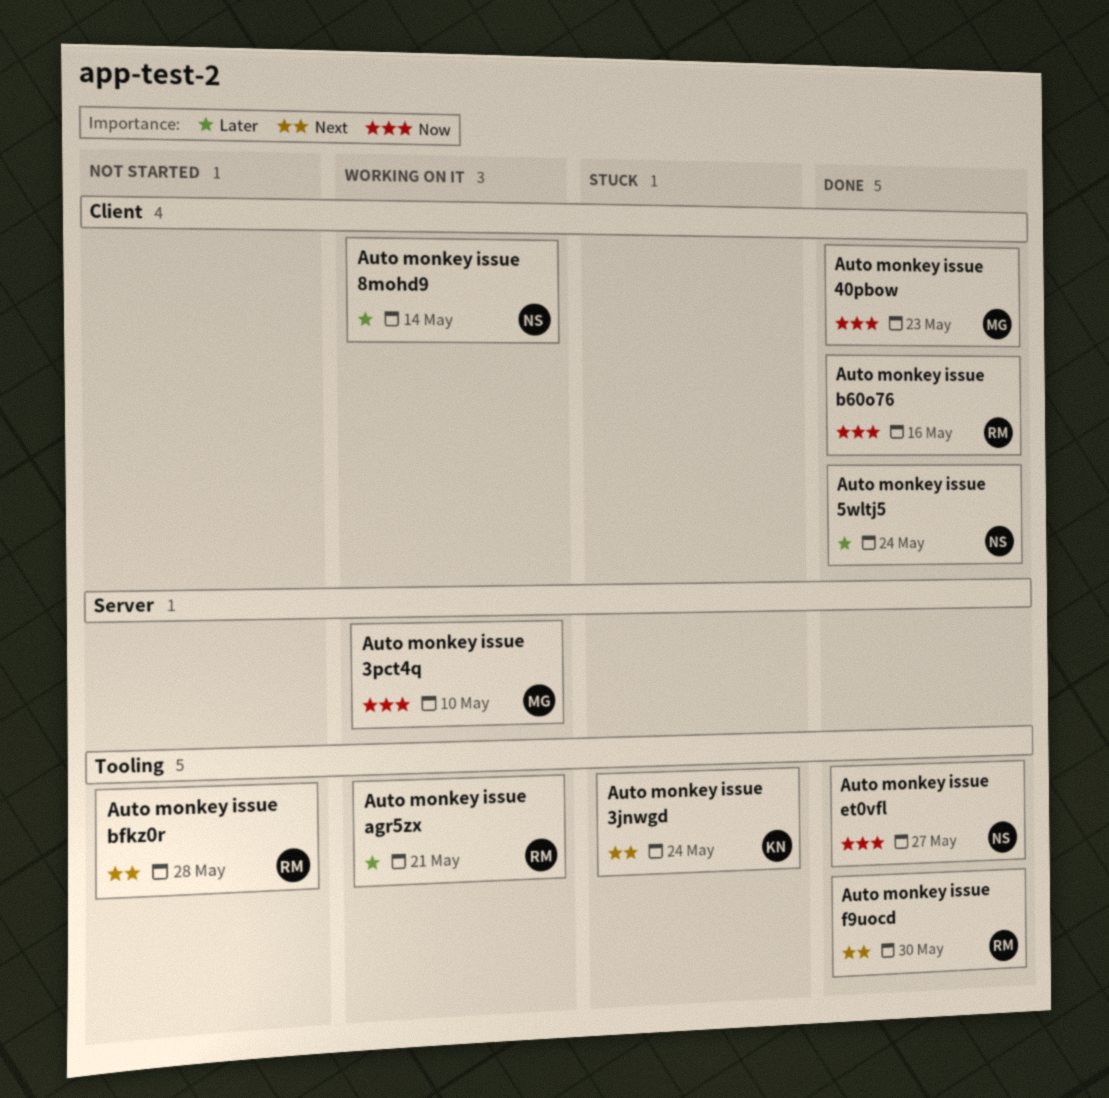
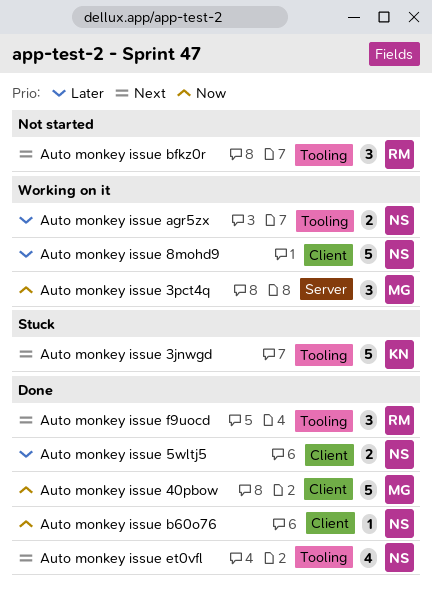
Auto monkey issue agr5zx, owner: RM -> NS
Auto monkey issue b60o76, owner: RM -> NS
Auto monkey issue et0vfl, priority: Now -> Next

